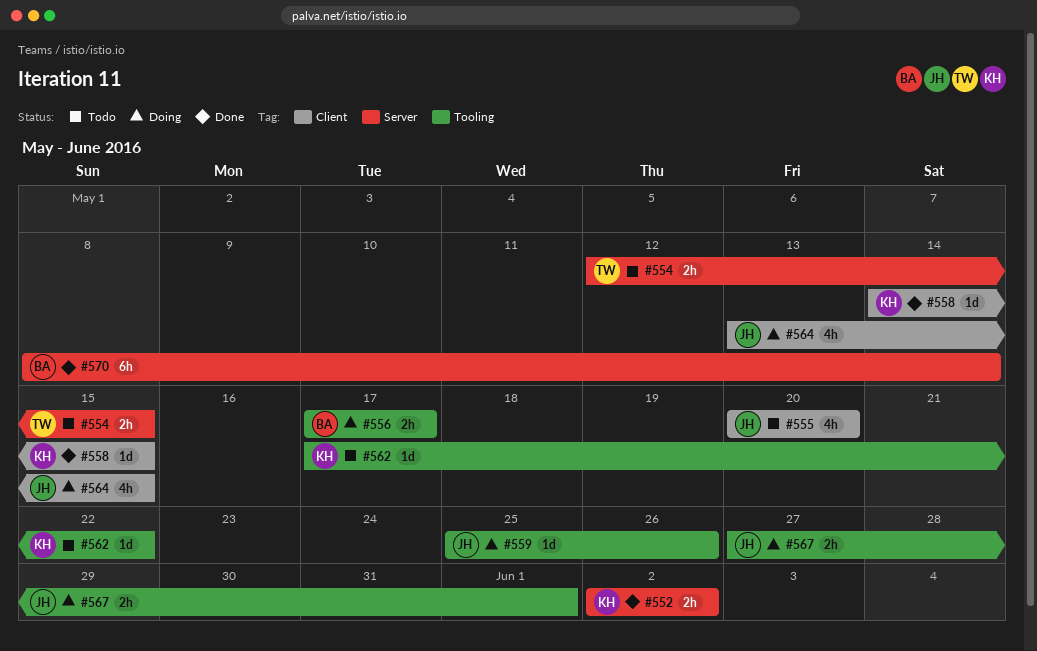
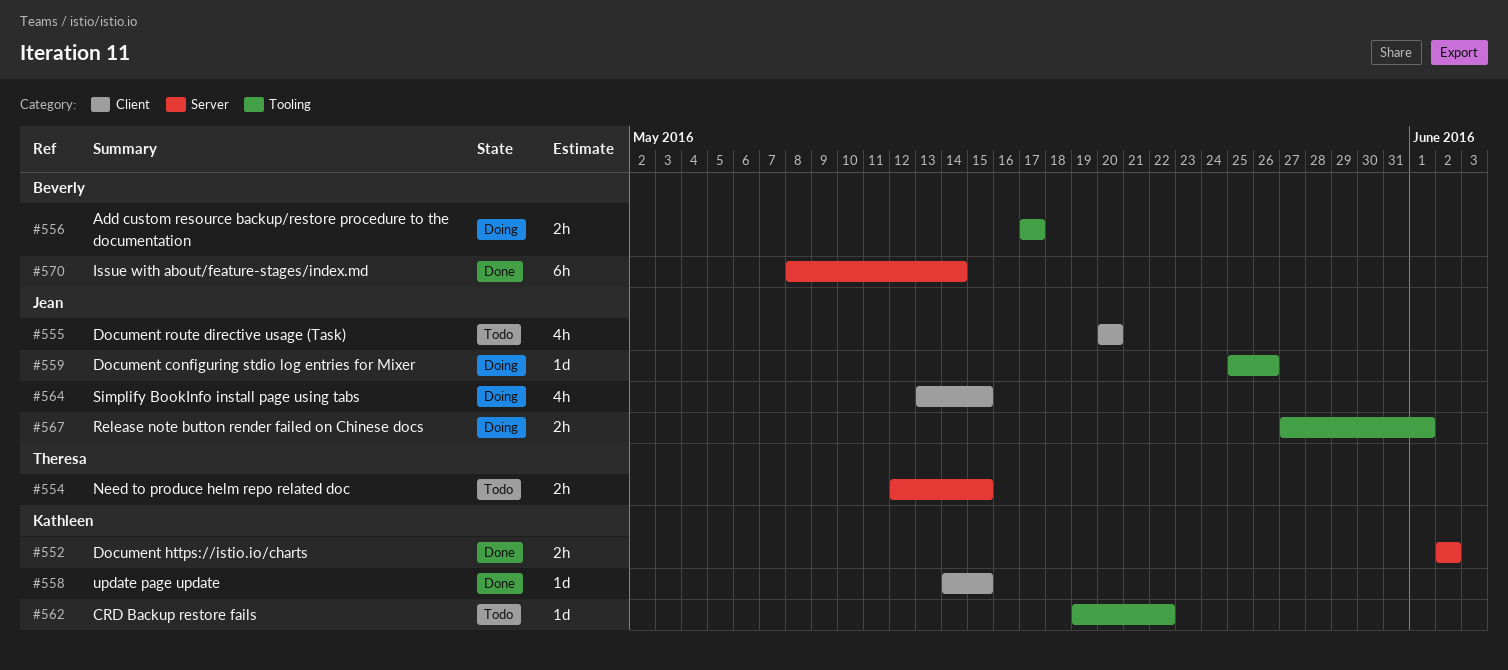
#562, start: May 17 -> May 19

